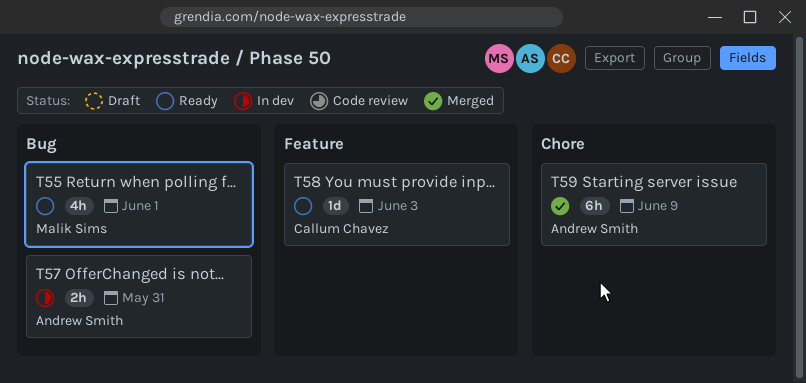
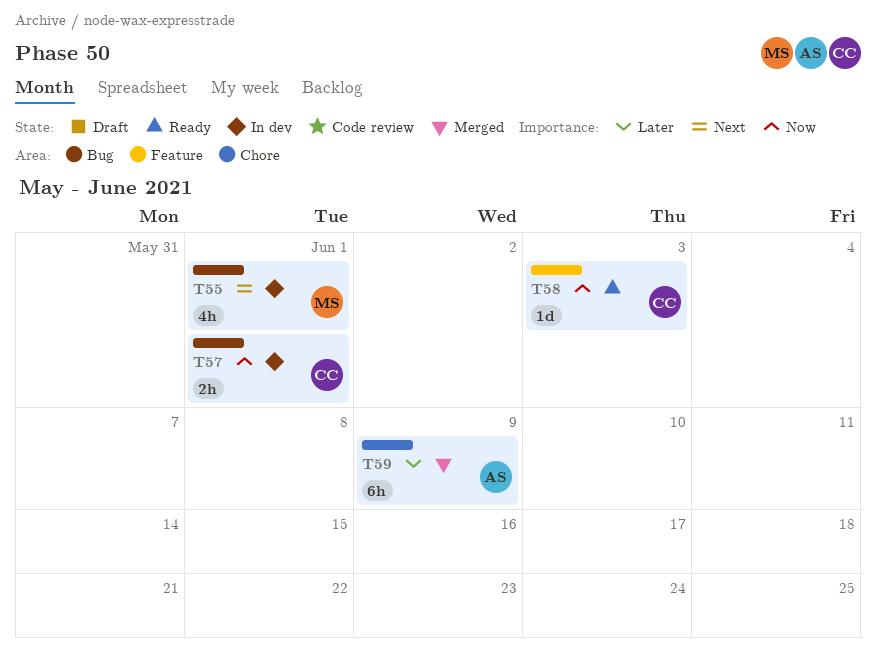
T55, status: Ready -> In dev
T57, owner: Andrew Smith -> Callum Chavez
T57, due: May 31 -> Jun 1

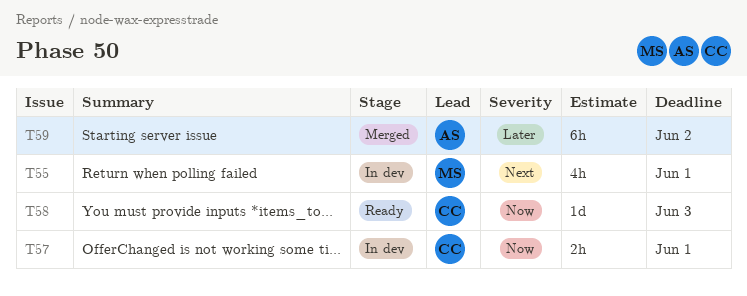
T59, due: Jun 9 -> Jun 2

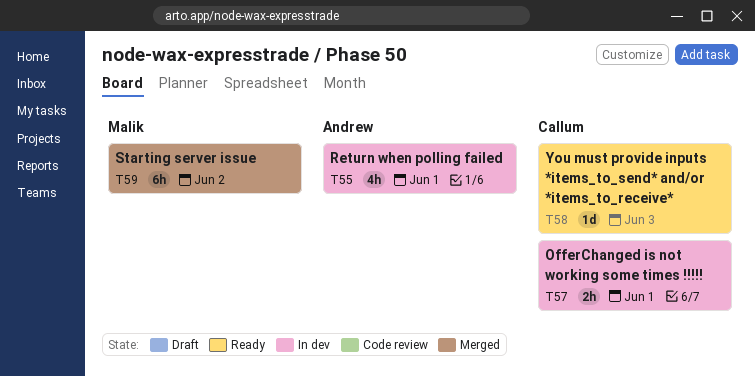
T55, owner: Malik -> Andrew
T59, owner: Andrew -> Malik

